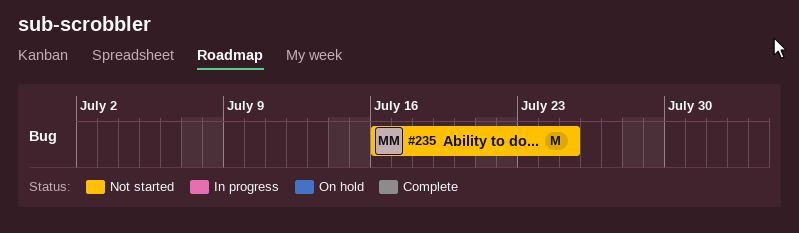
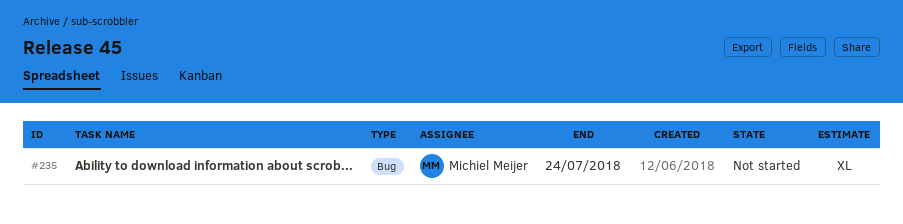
#235, estimate: M -> XL
#235, due: Jul 25 -> Jul 24

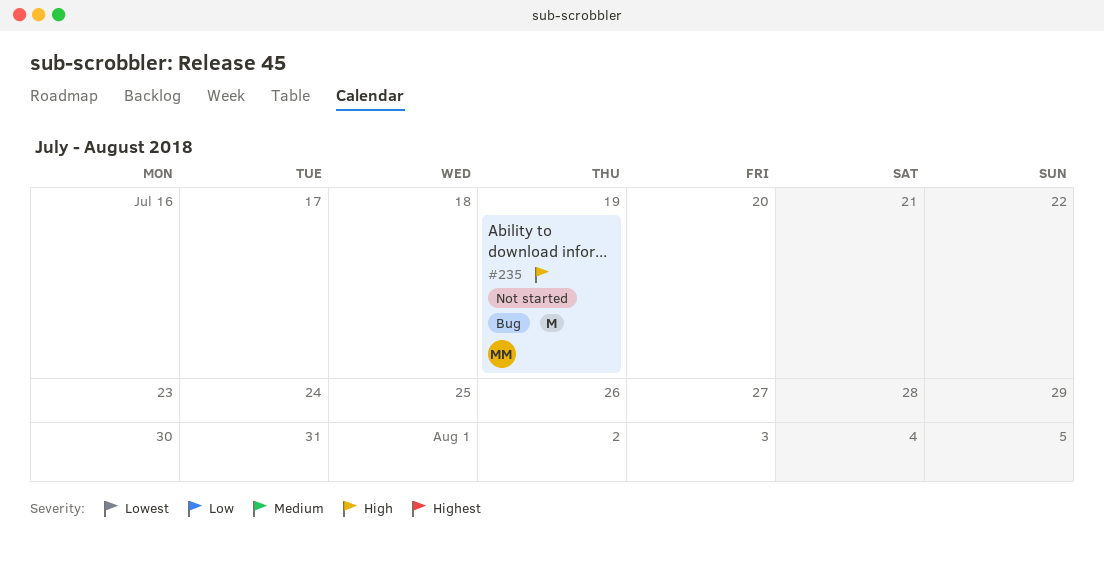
#235, estimate: XL -> M
#235, due: Jul 24 -> Jul 19

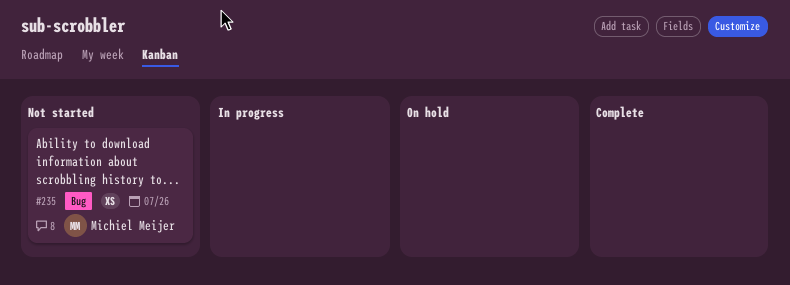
#235, estimate: M -> XS
#235, due: Jul 19 -> Jul 26

